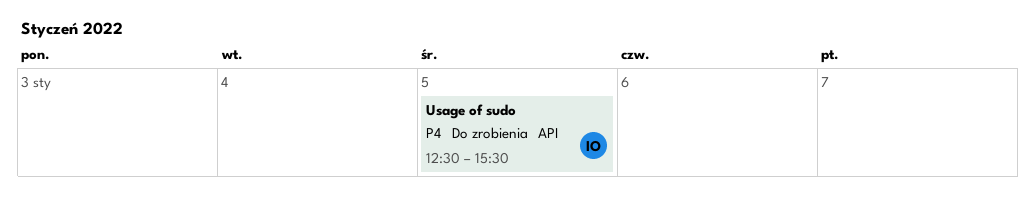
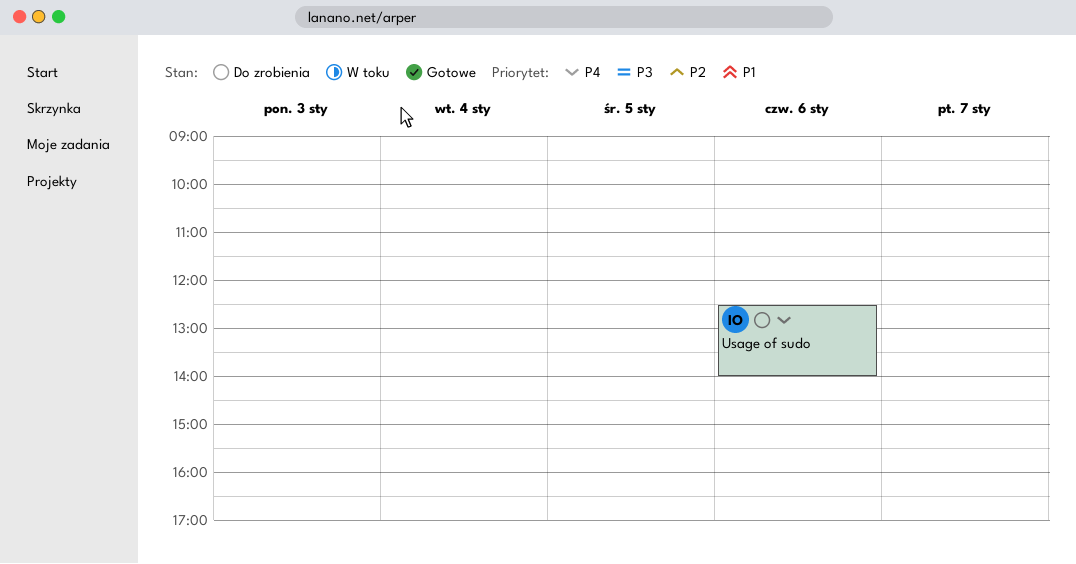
Usage of sudo, day: Jan 5 -> Jan 6
Usage of sudo, ends: 15:30 -> 14:00

